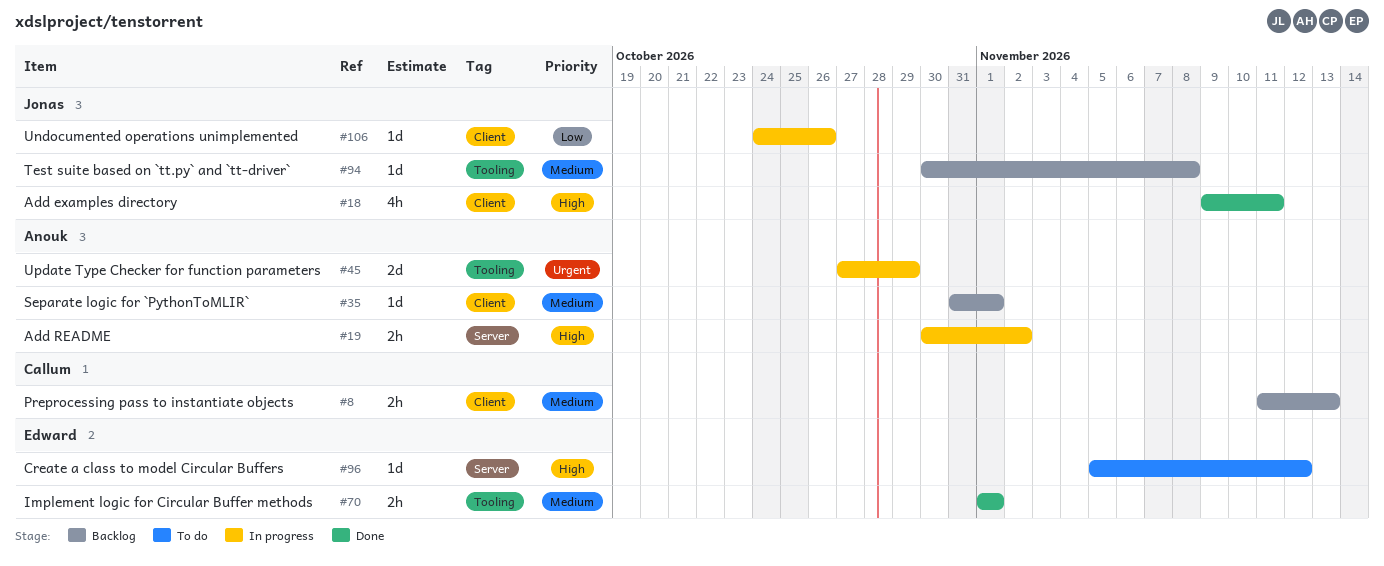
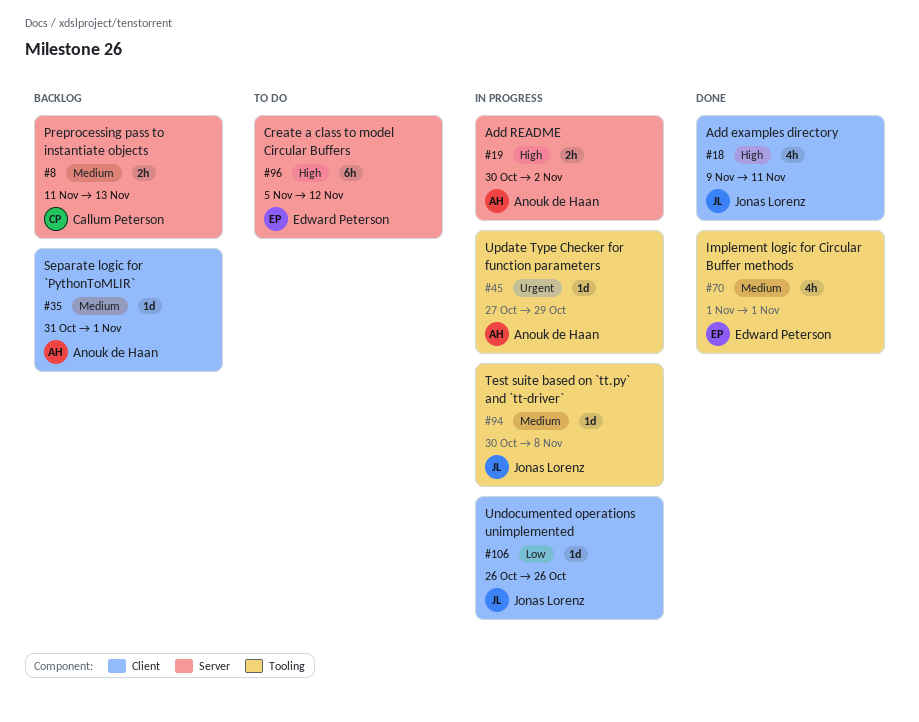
#8, label: Client -> Server
#45, estimate: 2d -> 1d
#70, estimate: 2h -> 4h
#94, status: Backlog -> In progress
#96, estimate: 1d -> 6h
#106, start: Oct 24 -> Oct 26

